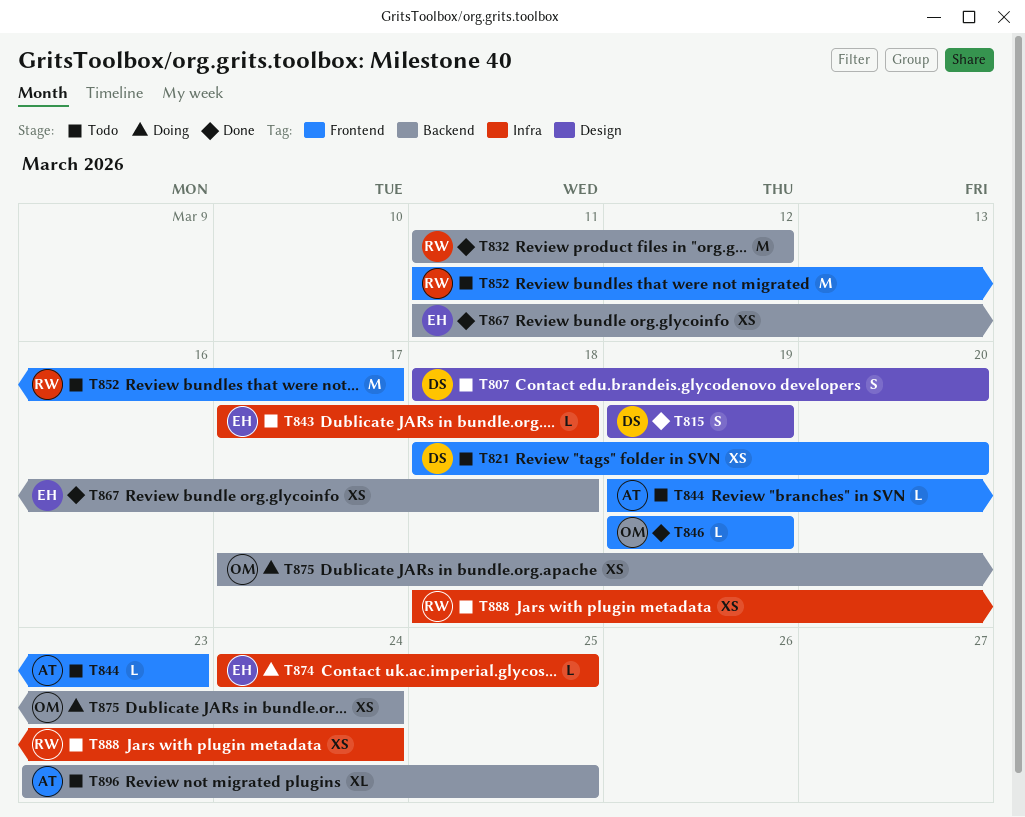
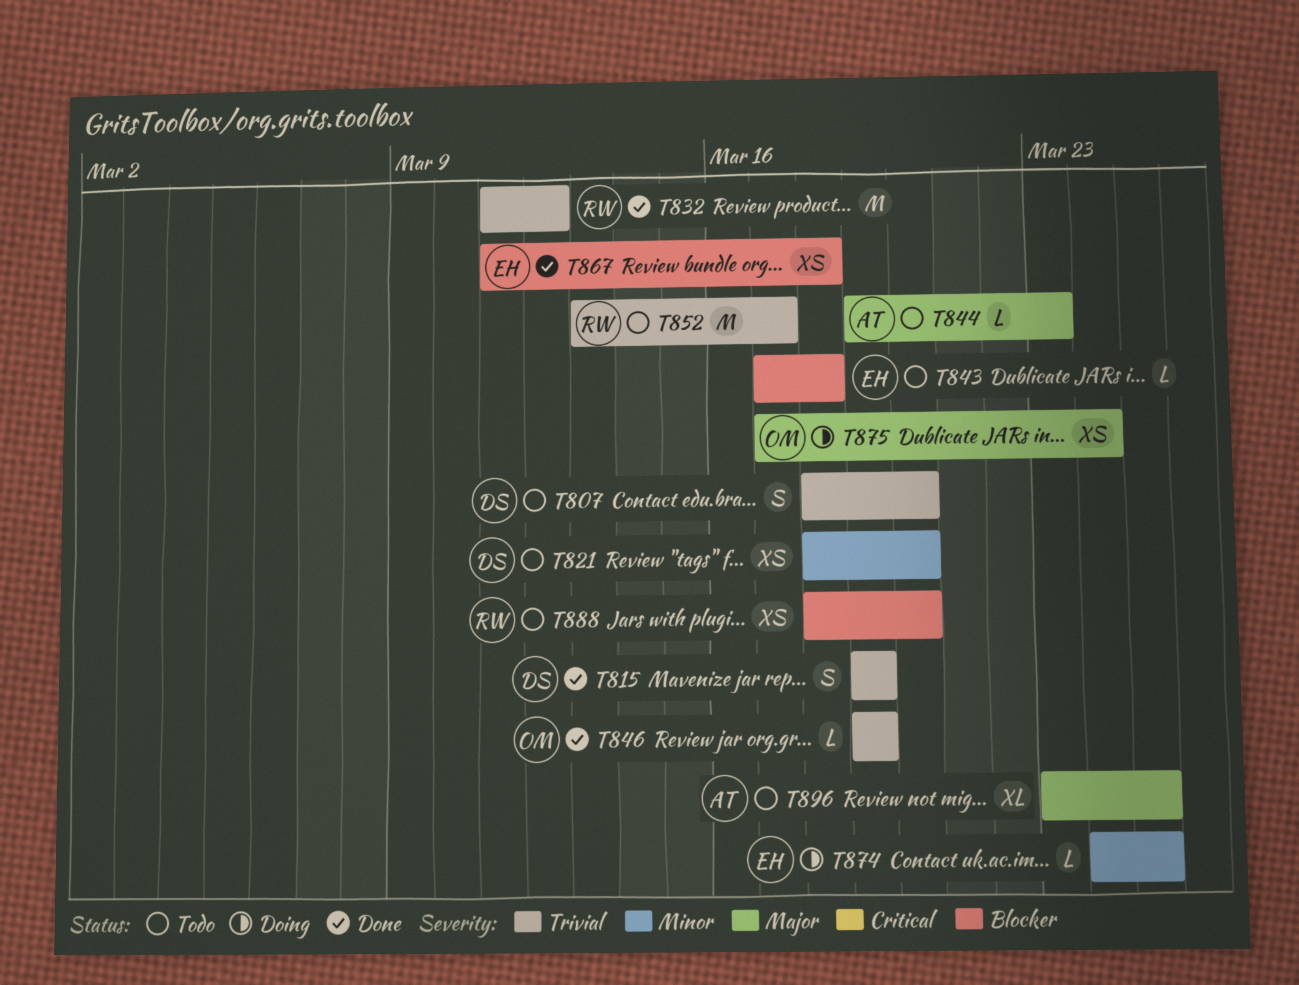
T852, start: Mar 11 -> Mar 13
T888, due: Mar 24 -> Mar 20

